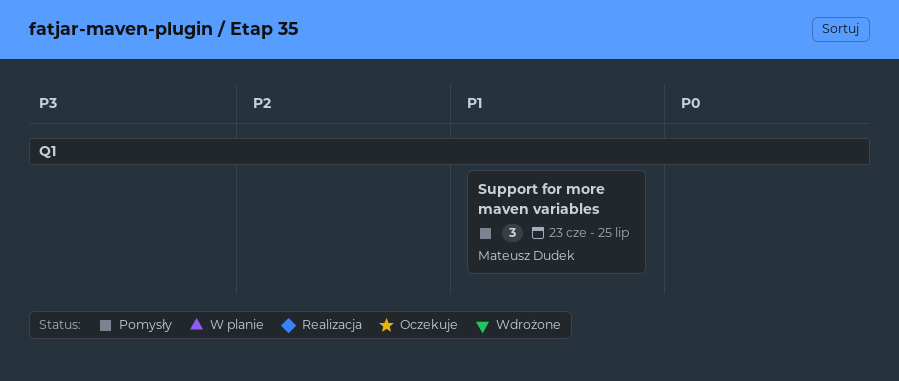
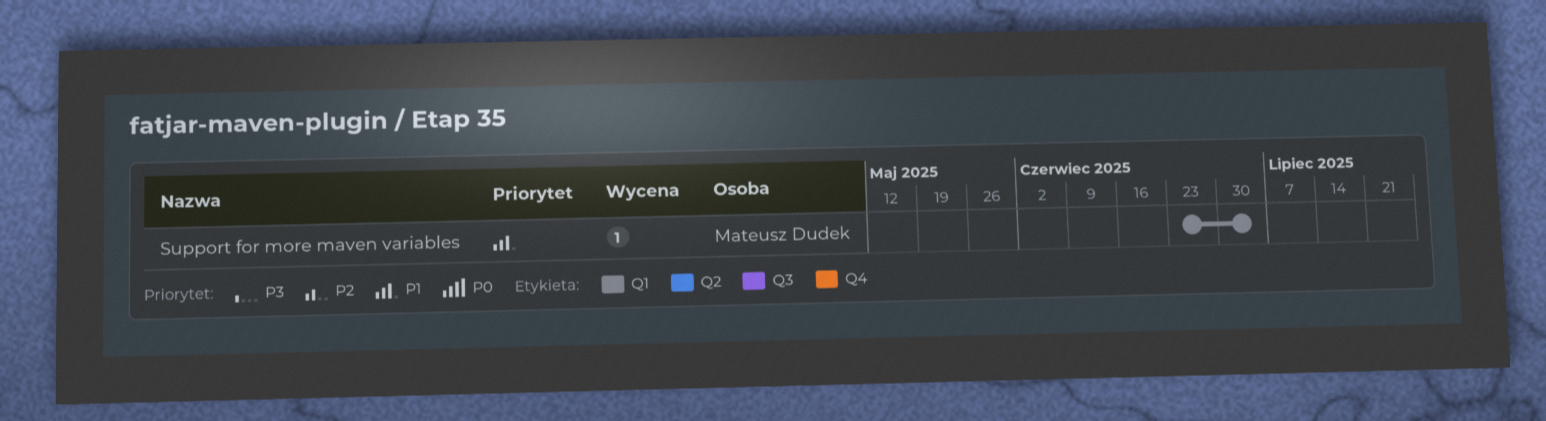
Support for more maven variables, estimate: 3 -> 1
Support for more maven variables, due: Jul 25 -> Jul 4

